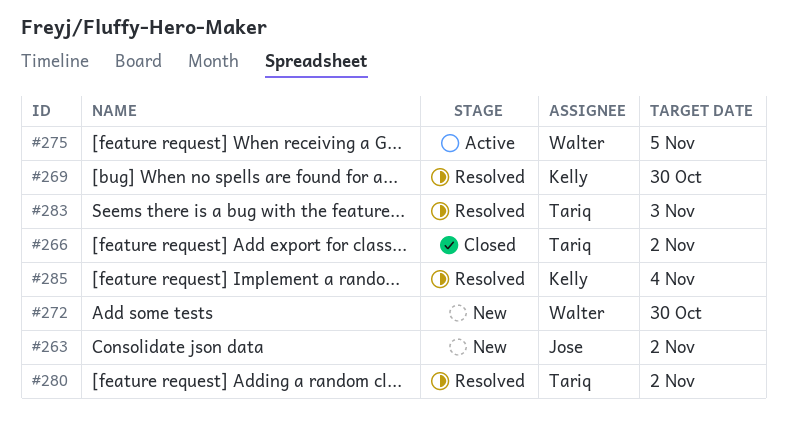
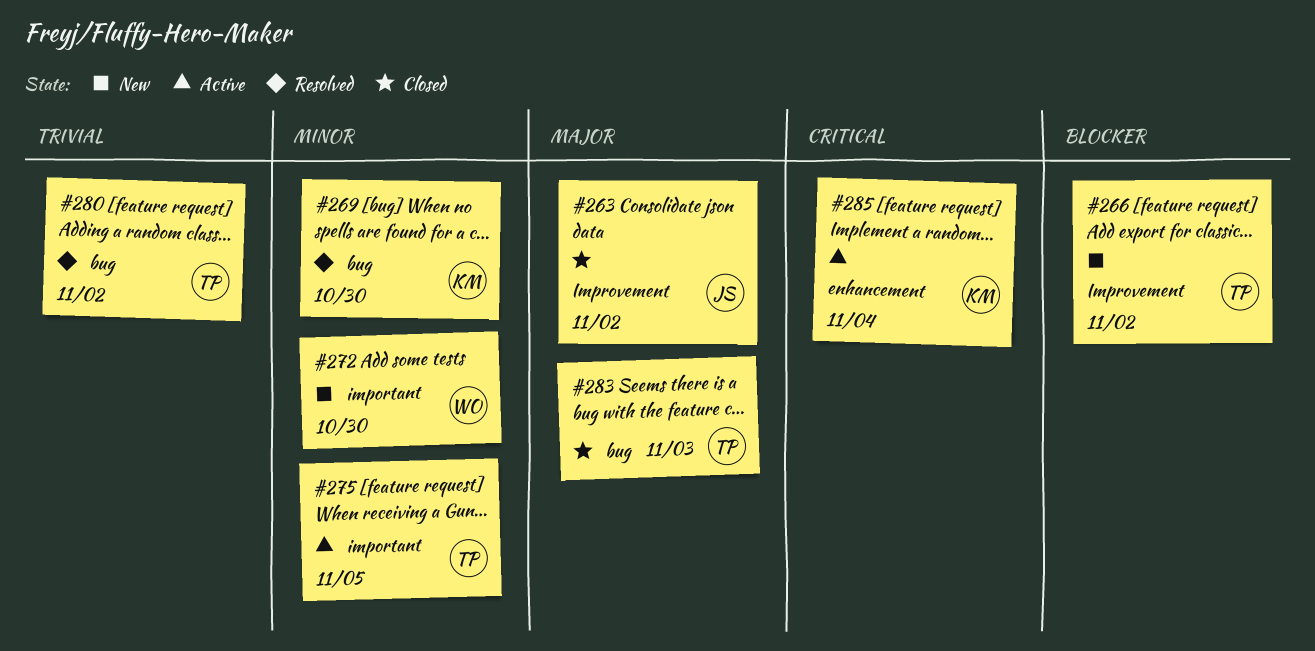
#263, status: New -> Closed
#266, status: Closed -> New
#275, owner: Walter -> Tariq
#283, status: Resolved -> Closed
#285, status: Resolved -> Active

